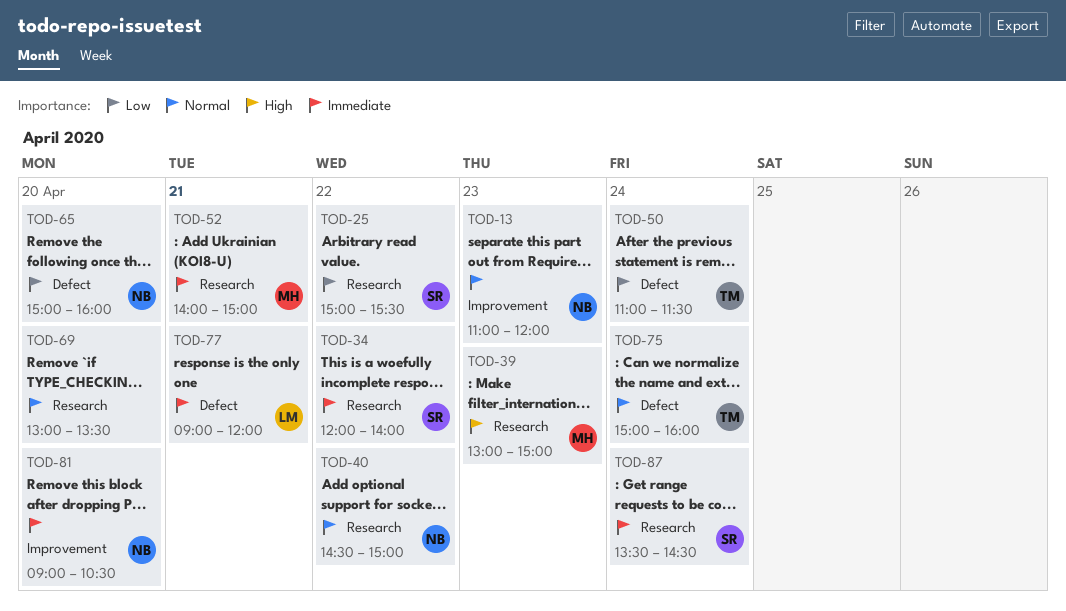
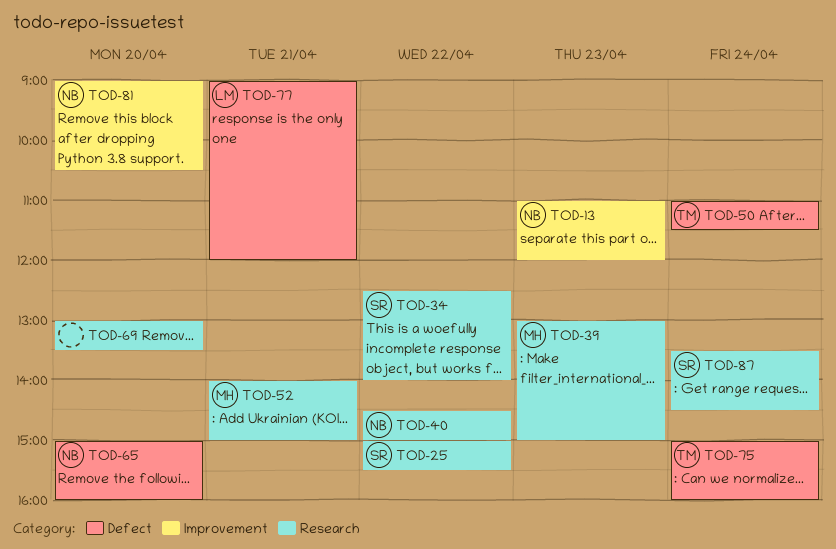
TOD-34, begins: 12:00 -> 12:30

